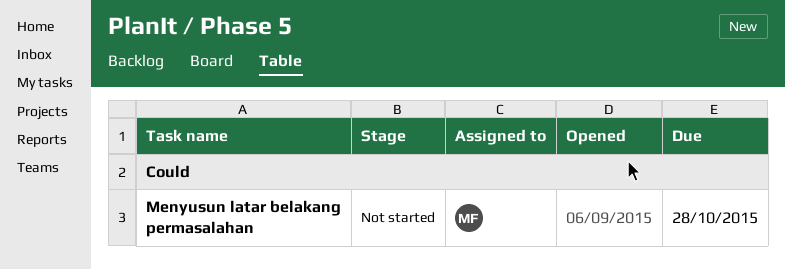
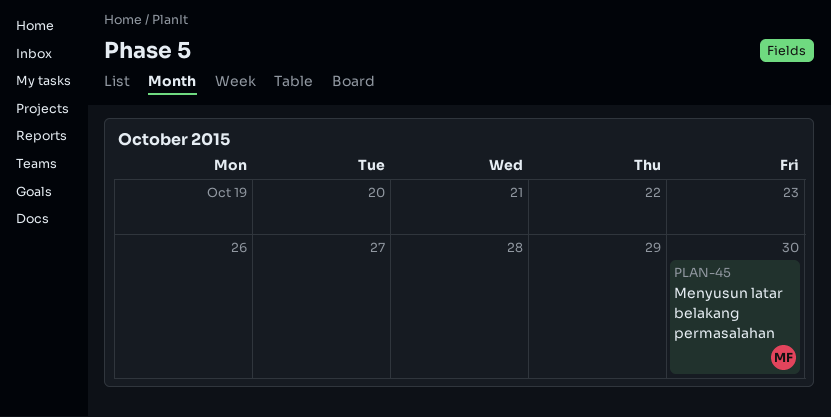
Menyusun latar belakang permasalahan, due: Oct 28 -> Oct 30

